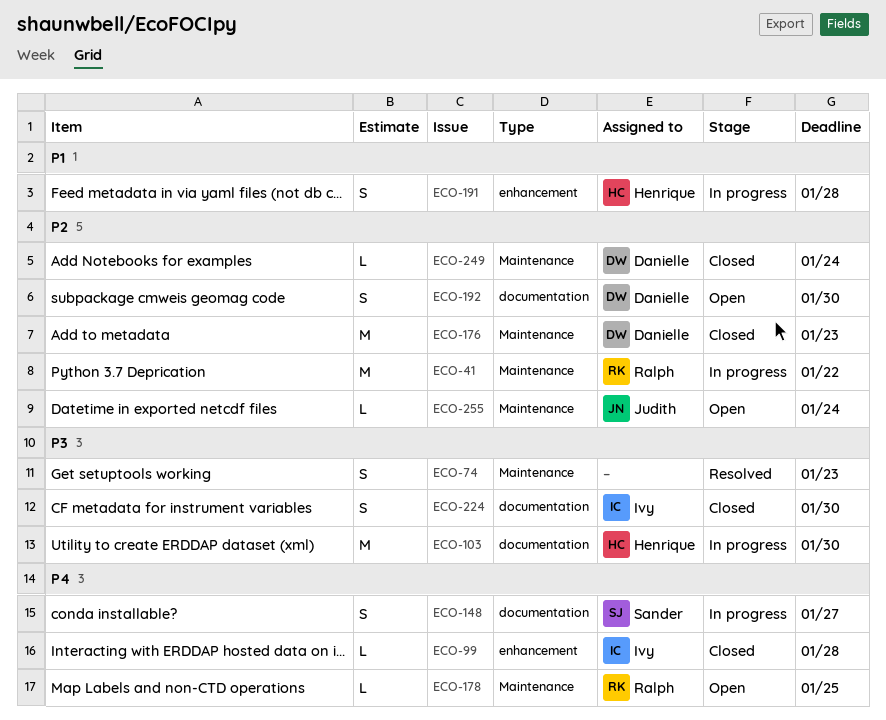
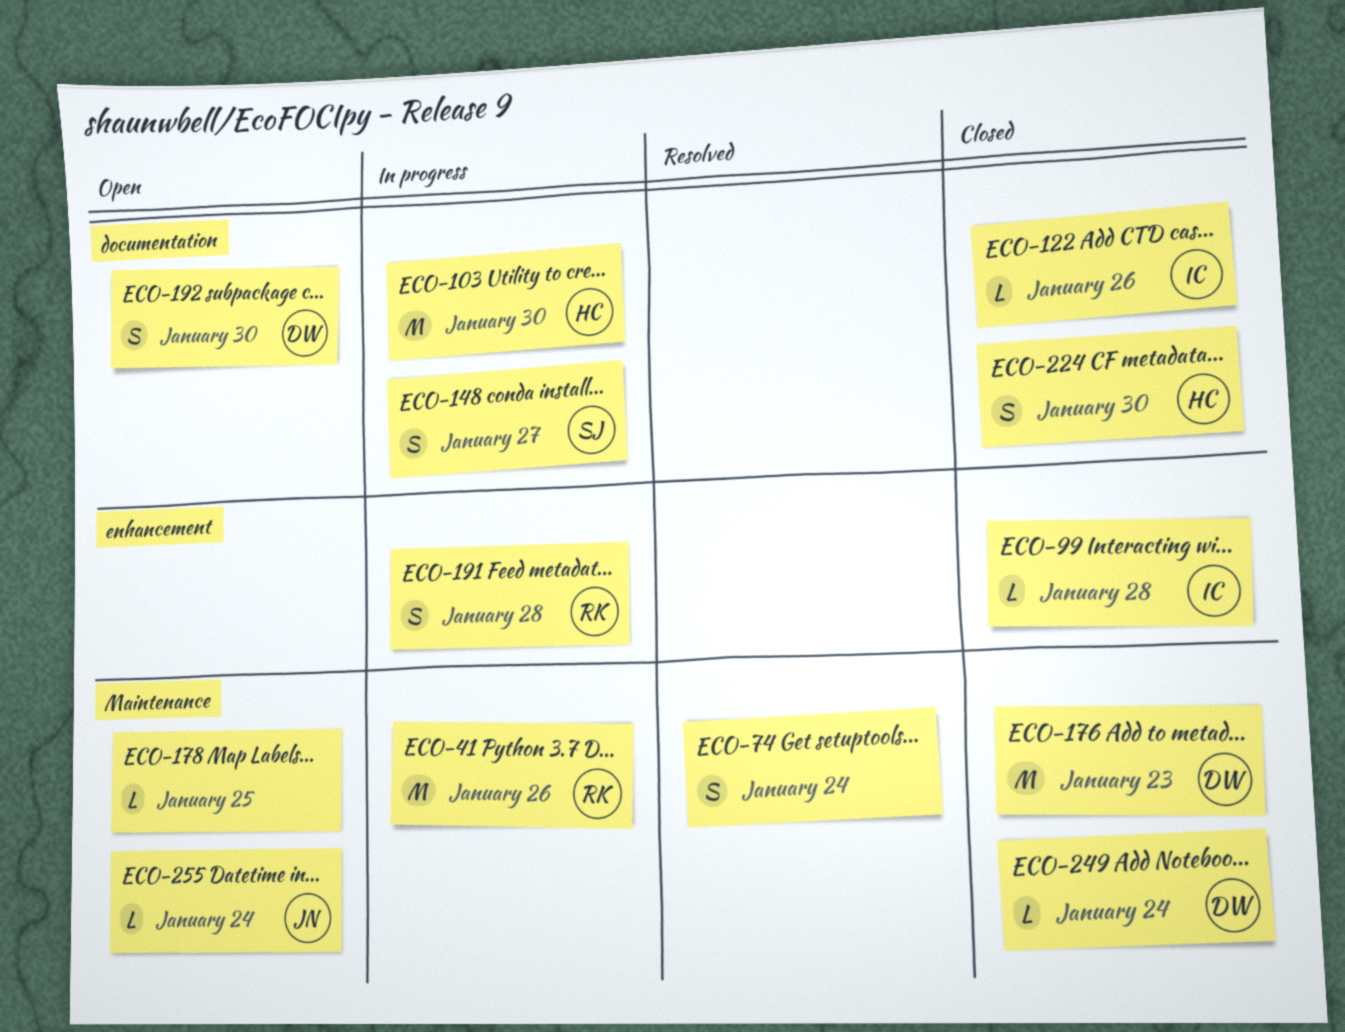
ECO-41, due: Jan 22 -> Jan 26
ECO-74, due: Jan 23 -> Jan 24
ECO-122: none -> present
ECO-178, owner: Ralph -> none
ECO-191, owner: Henrique -> Ralph
ECO-224, owner: Ivy -> Henrique

